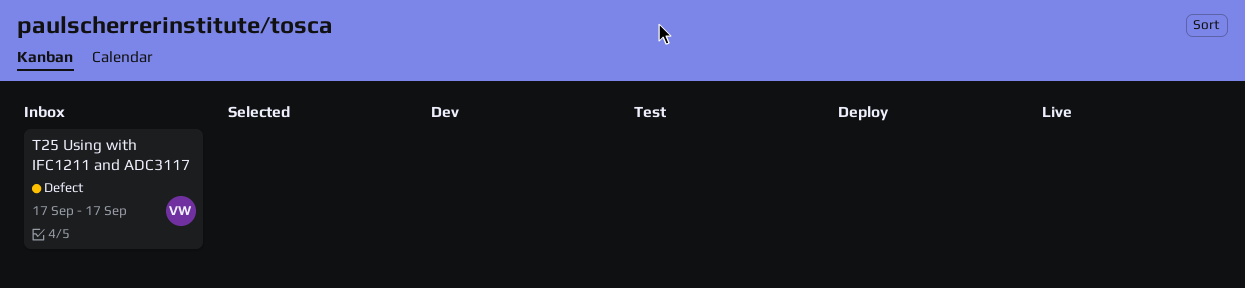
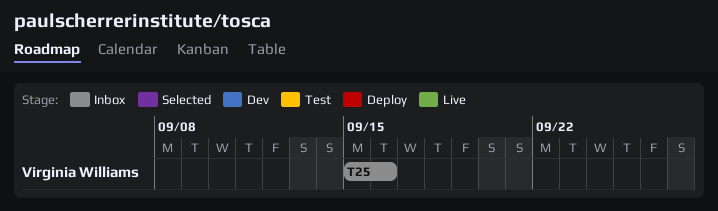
T25, start: Sep 17 -> Sep 15
T25, due: Sep 17 -> Sep 16

